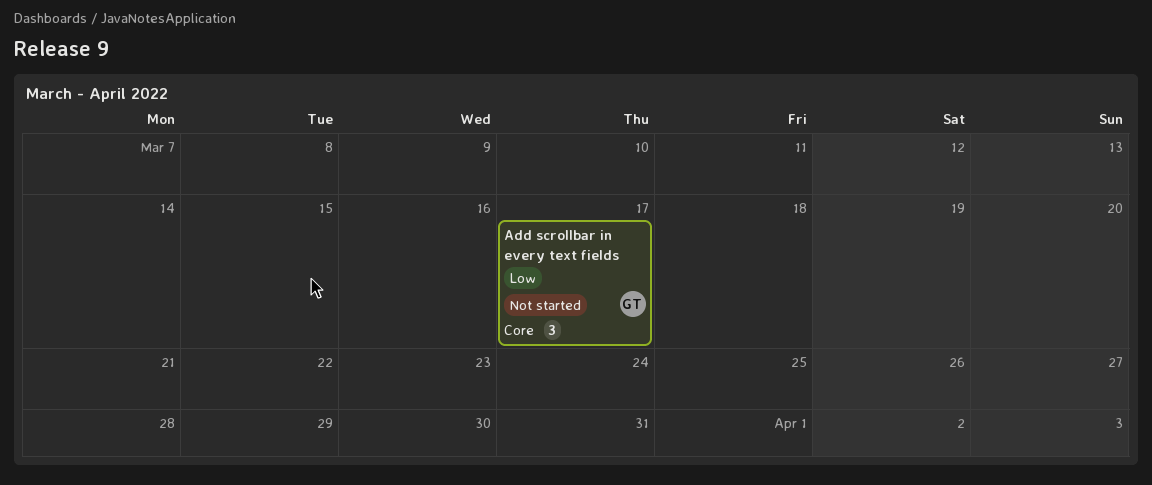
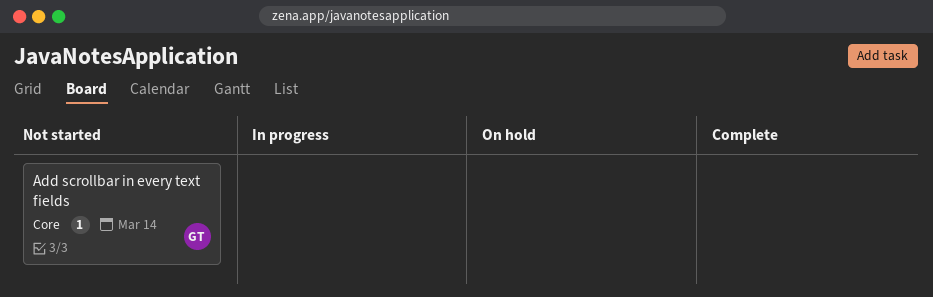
Add scrollbar in every text fields, estimate: 3 -> 1
Add scrollbar in every text fields, due: Mar 17 -> Mar 14

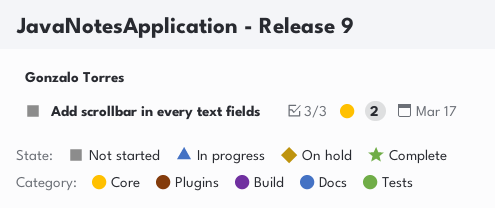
Add scrollbar in every text fields, estimate: 1 -> 2
Add scrollbar in every text fields, due: Mar 14 -> Mar 17

